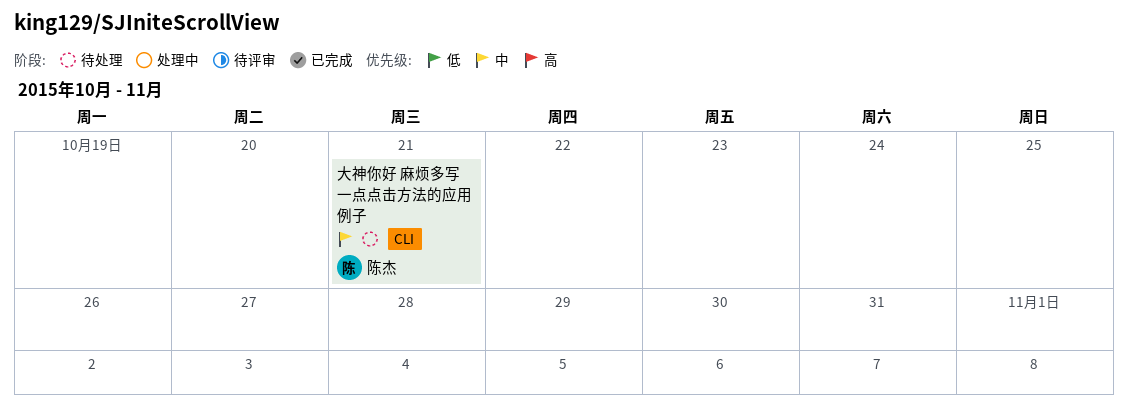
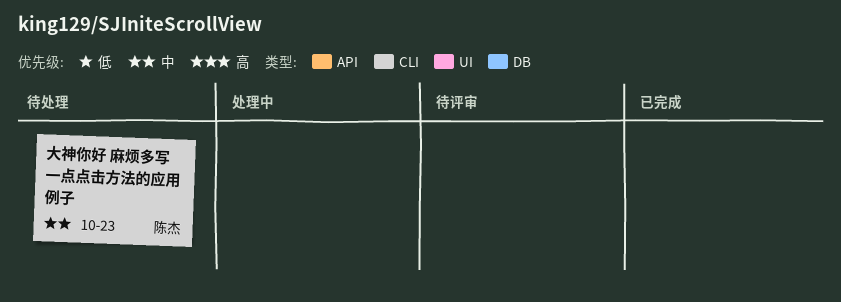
大神你好 麻烦多写一点点击方法的应用例子, due: Oct 21 -> Oct 23

